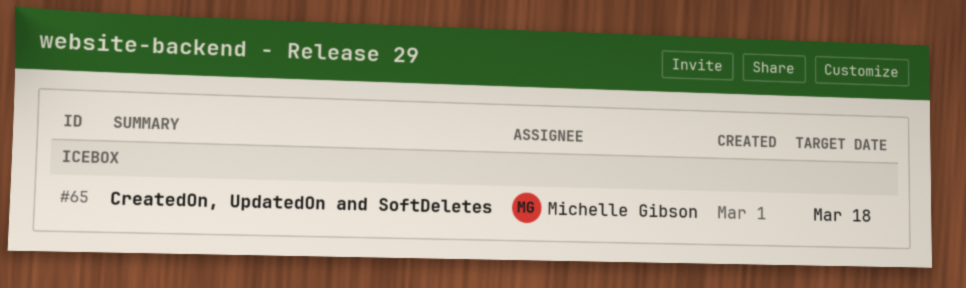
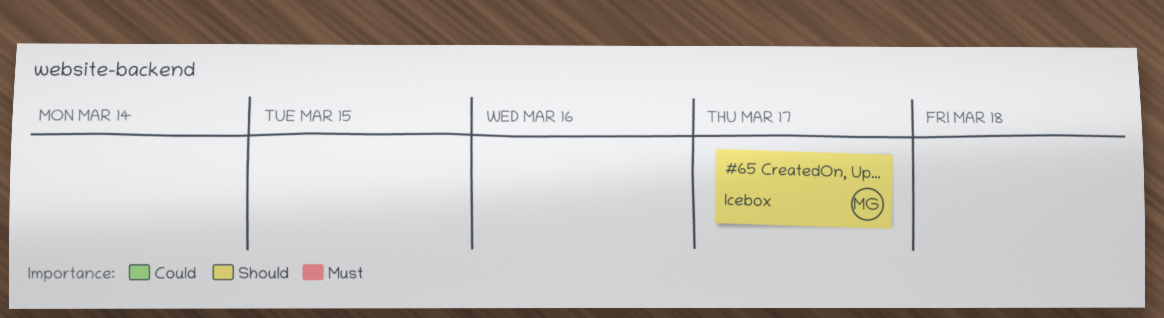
#65, due: Mar 18 -> Mar 17

